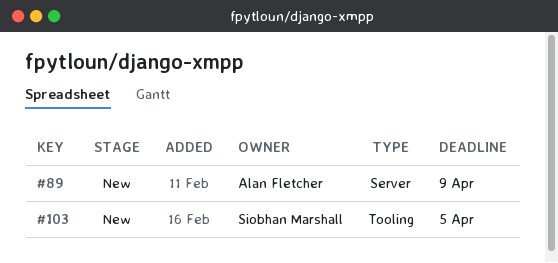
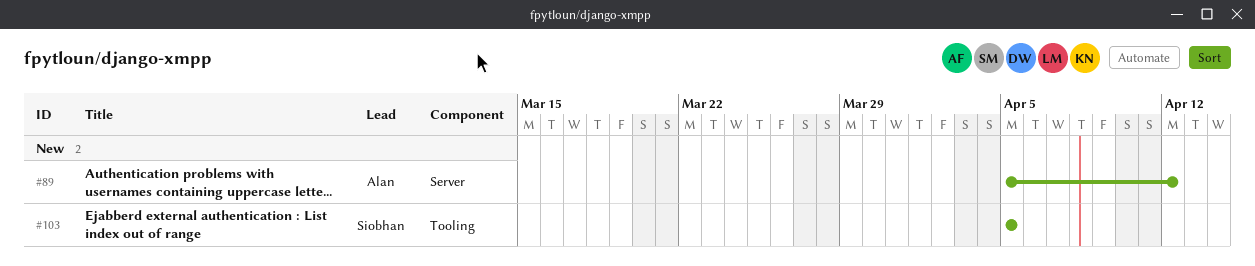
#89, due: Apr 9 -> Apr 12

